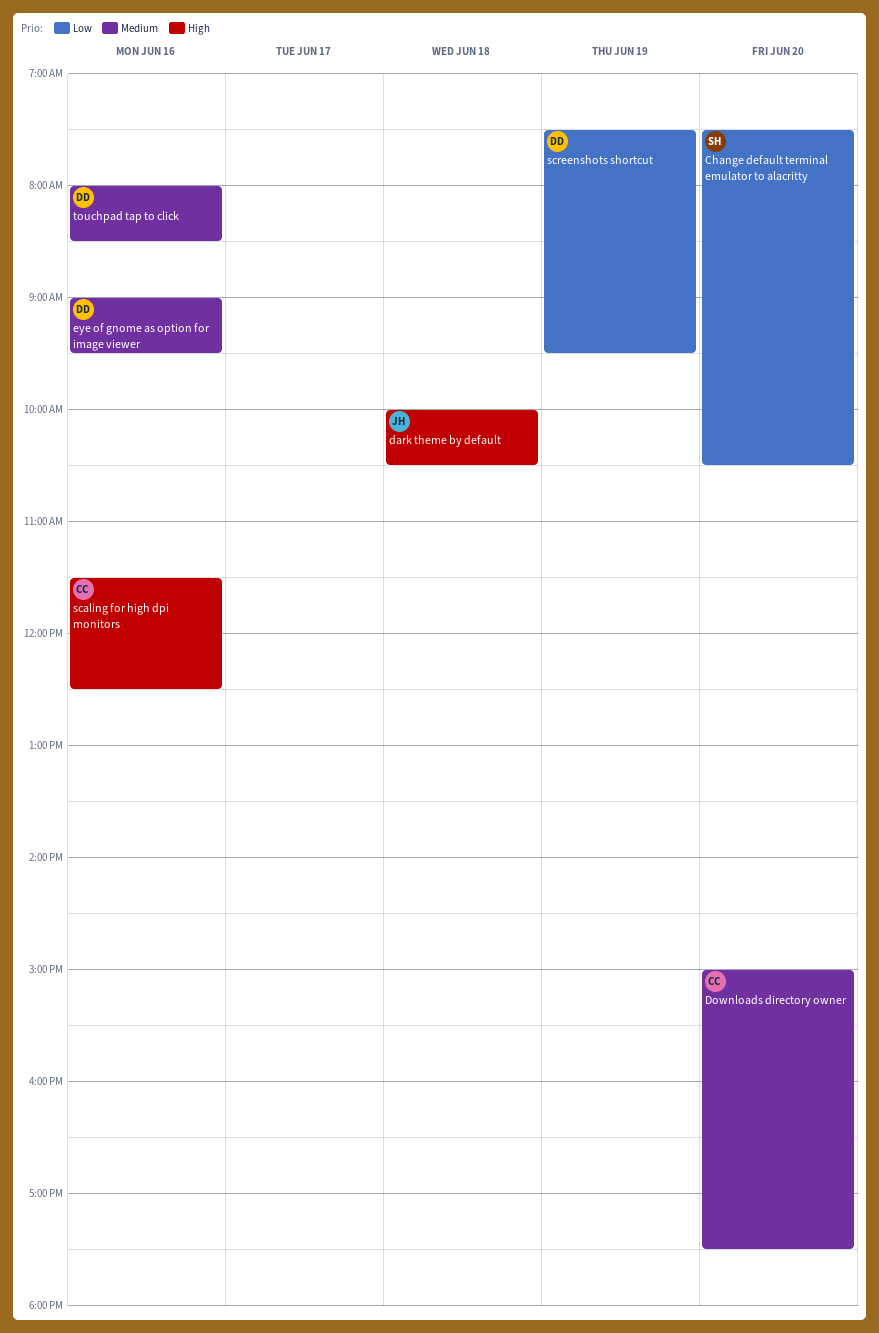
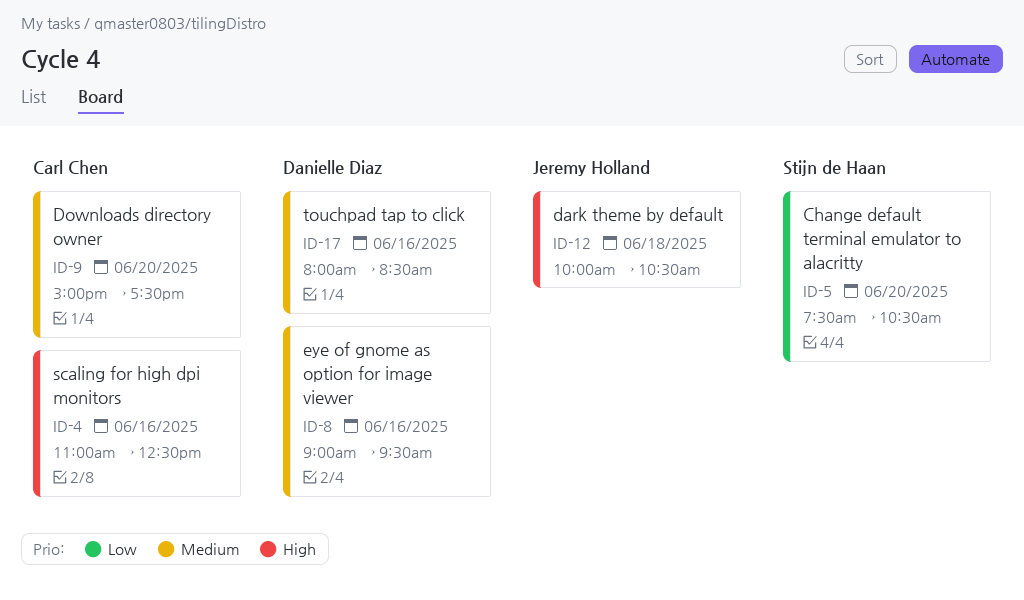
scaling for high dpi monitors, begins: 11:30 -> 11:00
screenshots shortcut: present -> none

